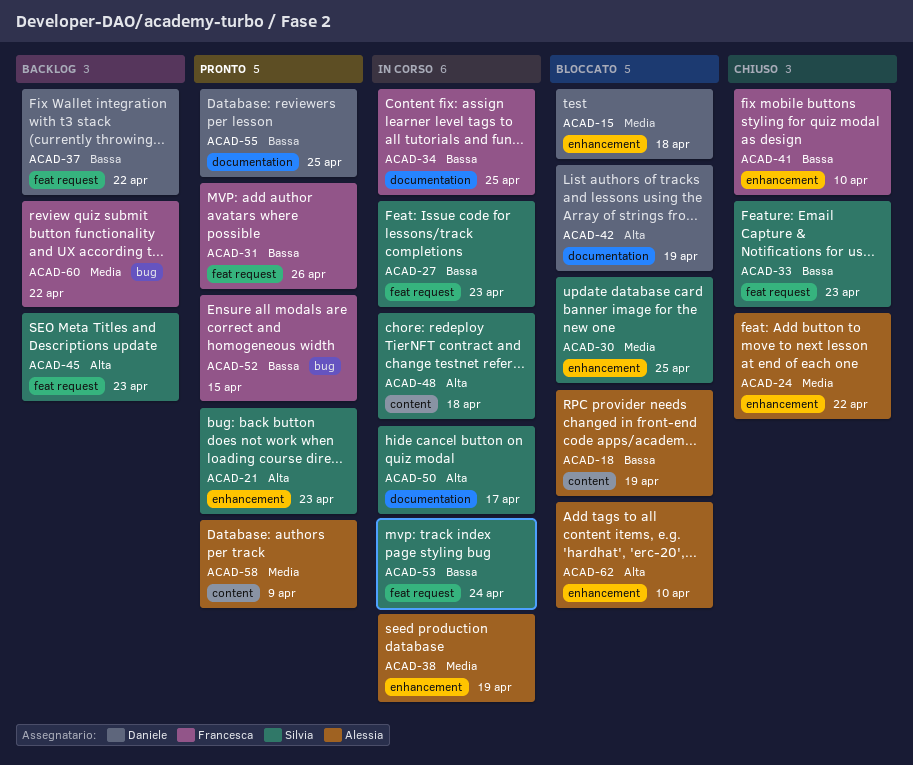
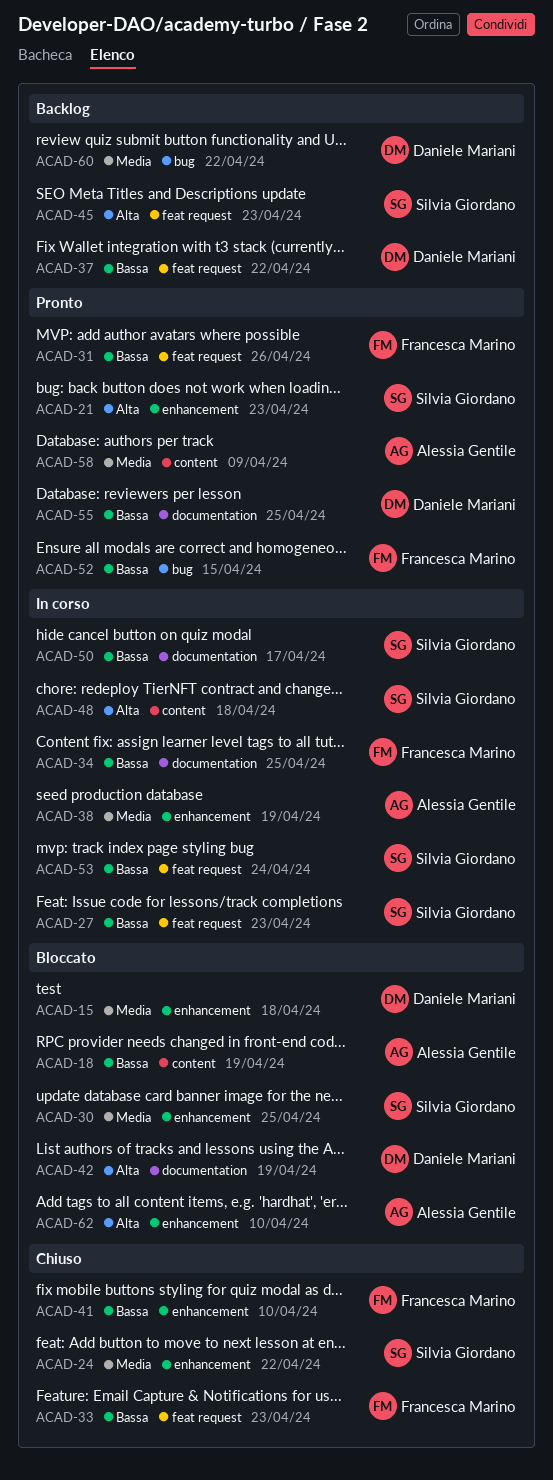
ACAD-24, owner: Alessia Gentile -> Silvia Giordano
ACAD-33, owner: Silvia Giordano -> Francesca Marino
ACAD-50, priority: Alta -> Bassa
ACAD-60, owner: Francesca Marino -> Daniele Mariani

